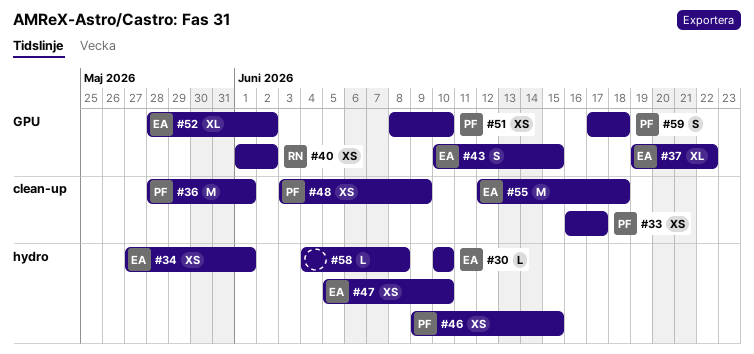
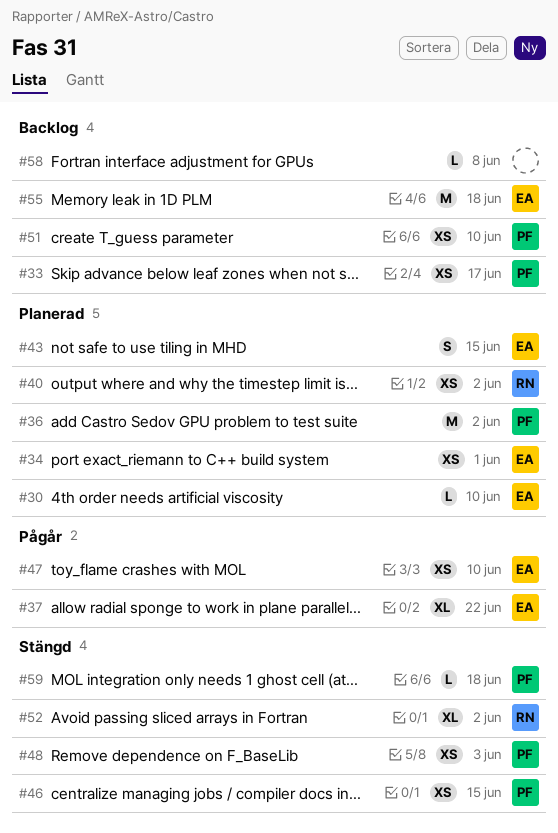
#36, due: Jun 1 -> Jun 2
#48, due: Jun 9 -> Jun 3
#52, owner: EA -> RN
#59, estimate: S -> L

